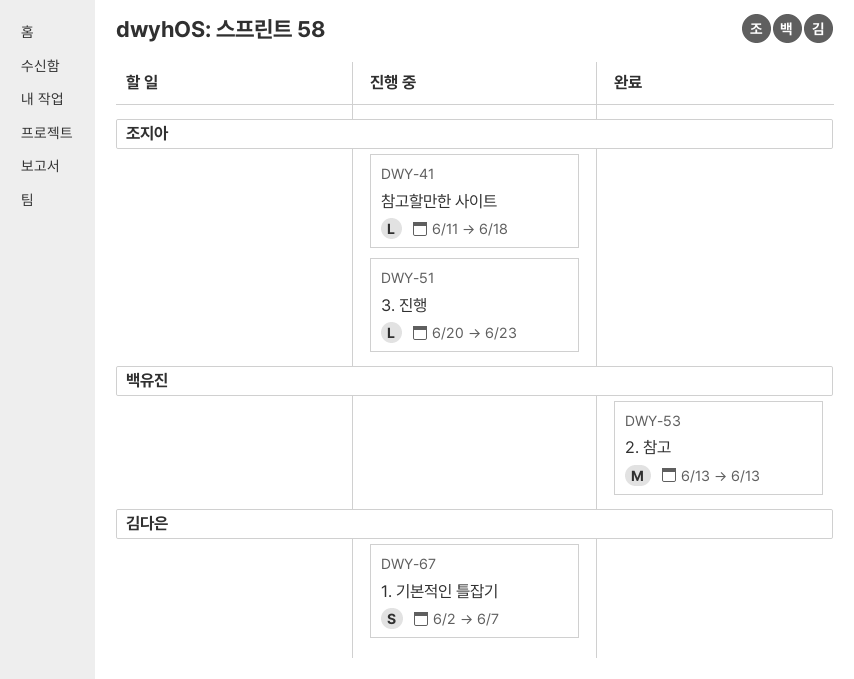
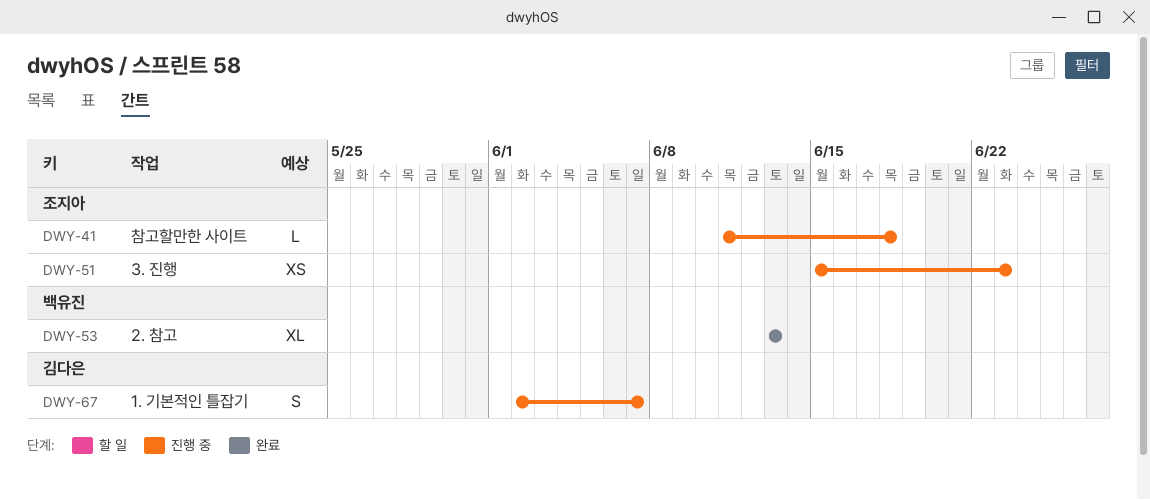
DWY-51, estimate: L -> XS
DWY-51, start: Jun 20 -> Jun 15
DWY-53, estimate: M -> XL

